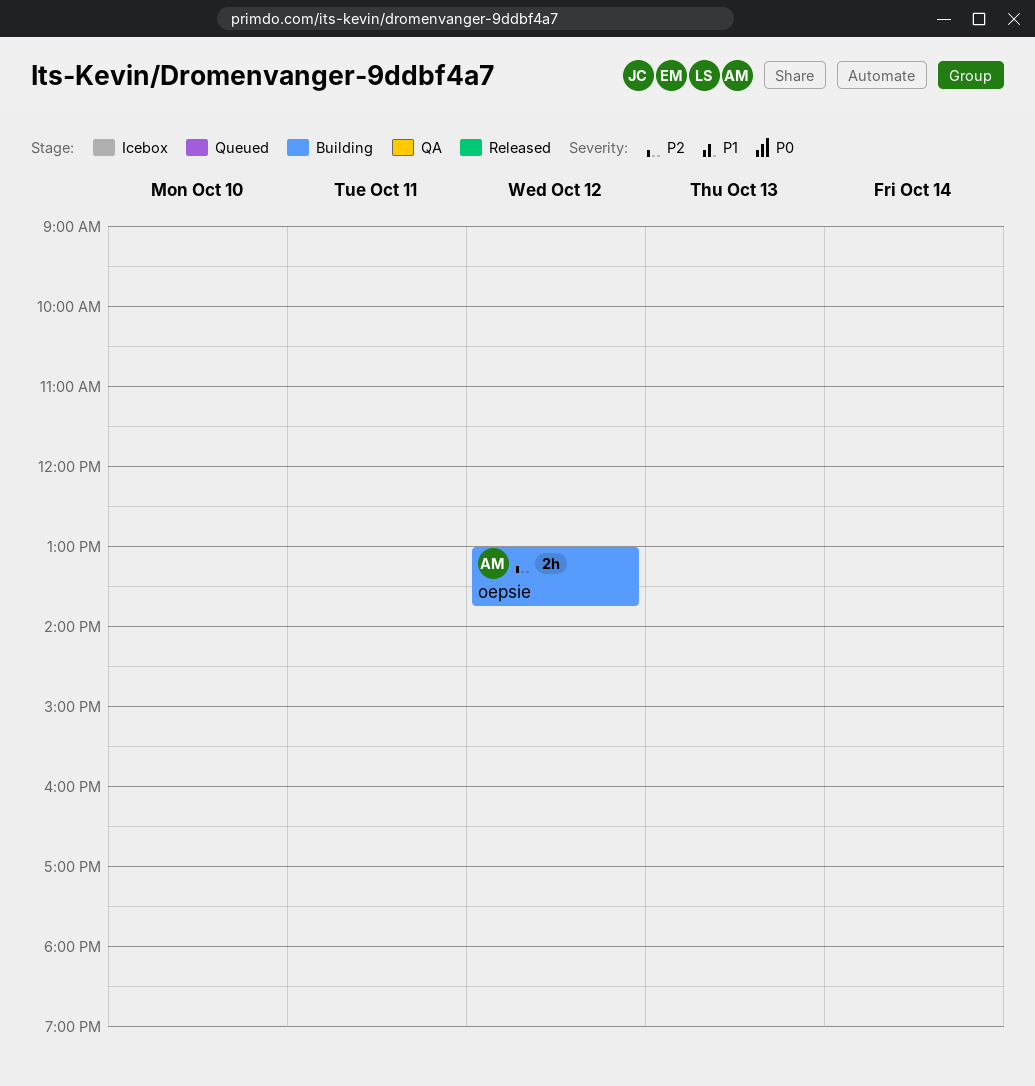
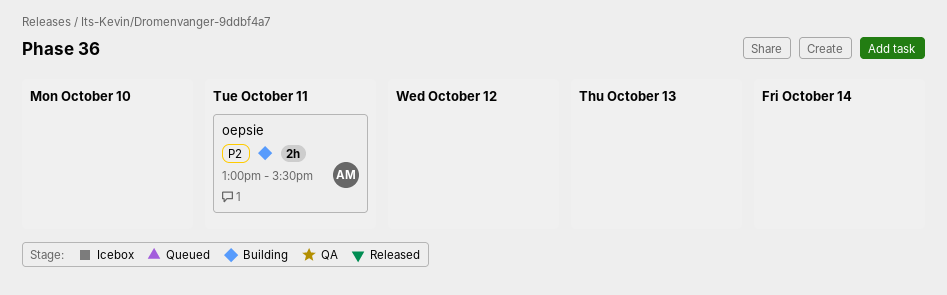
oepsie, day: Oct 12 -> Oct 11
oepsie, ends: 13:45 -> 15:30

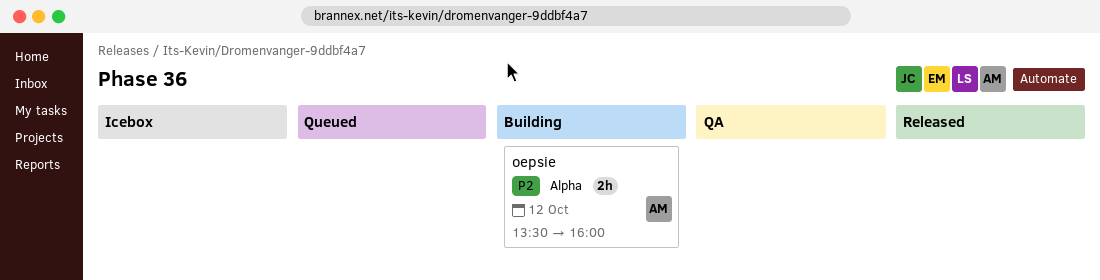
oepsie, day: Oct 11 -> Oct 12
oepsie, begins: 13:00 -> 13:30
oepsie, ends: 15:30 -> 16:00

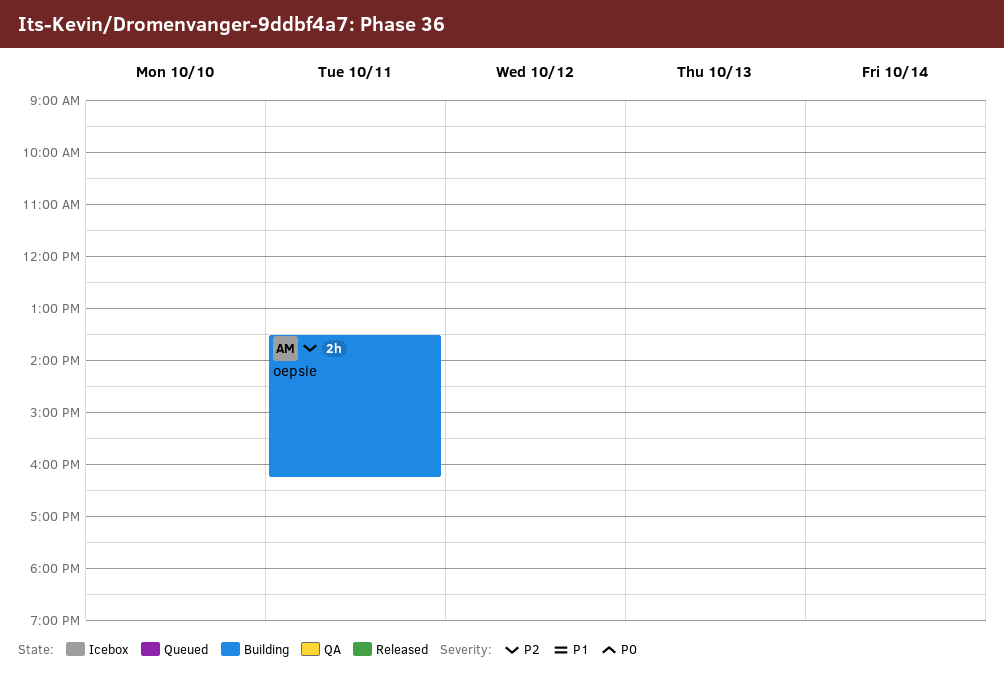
oepsie, day: Oct 12 -> Oct 11
oepsie, ends: 16:00 -> 16:15

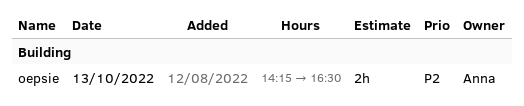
oepsie, day: Oct 11 -> Oct 13
oepsie, begins: 13:30 -> 14:15
oepsie, ends: 16:15 -> 16:30

